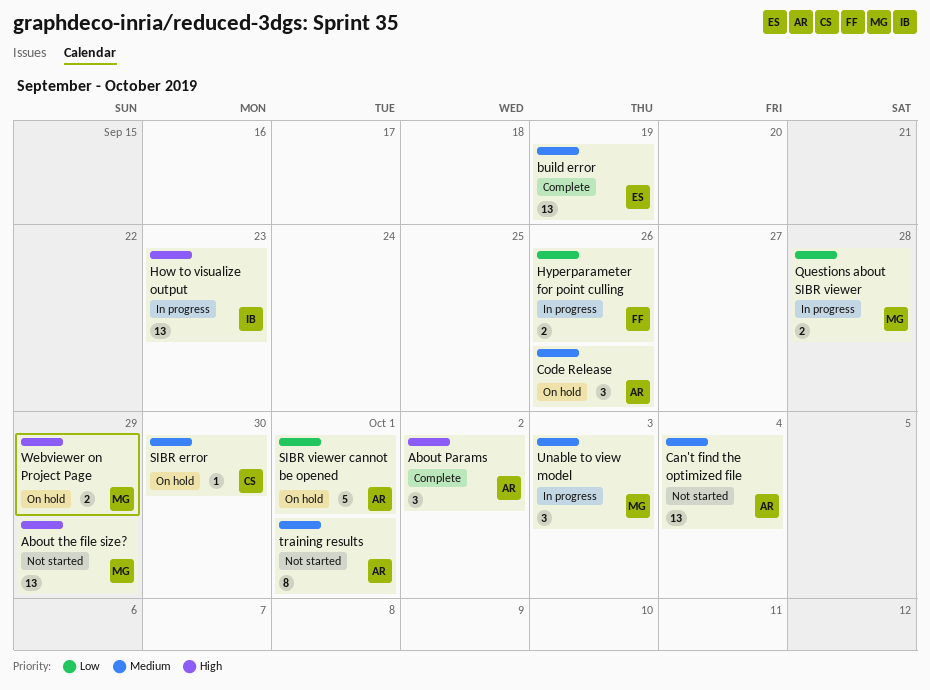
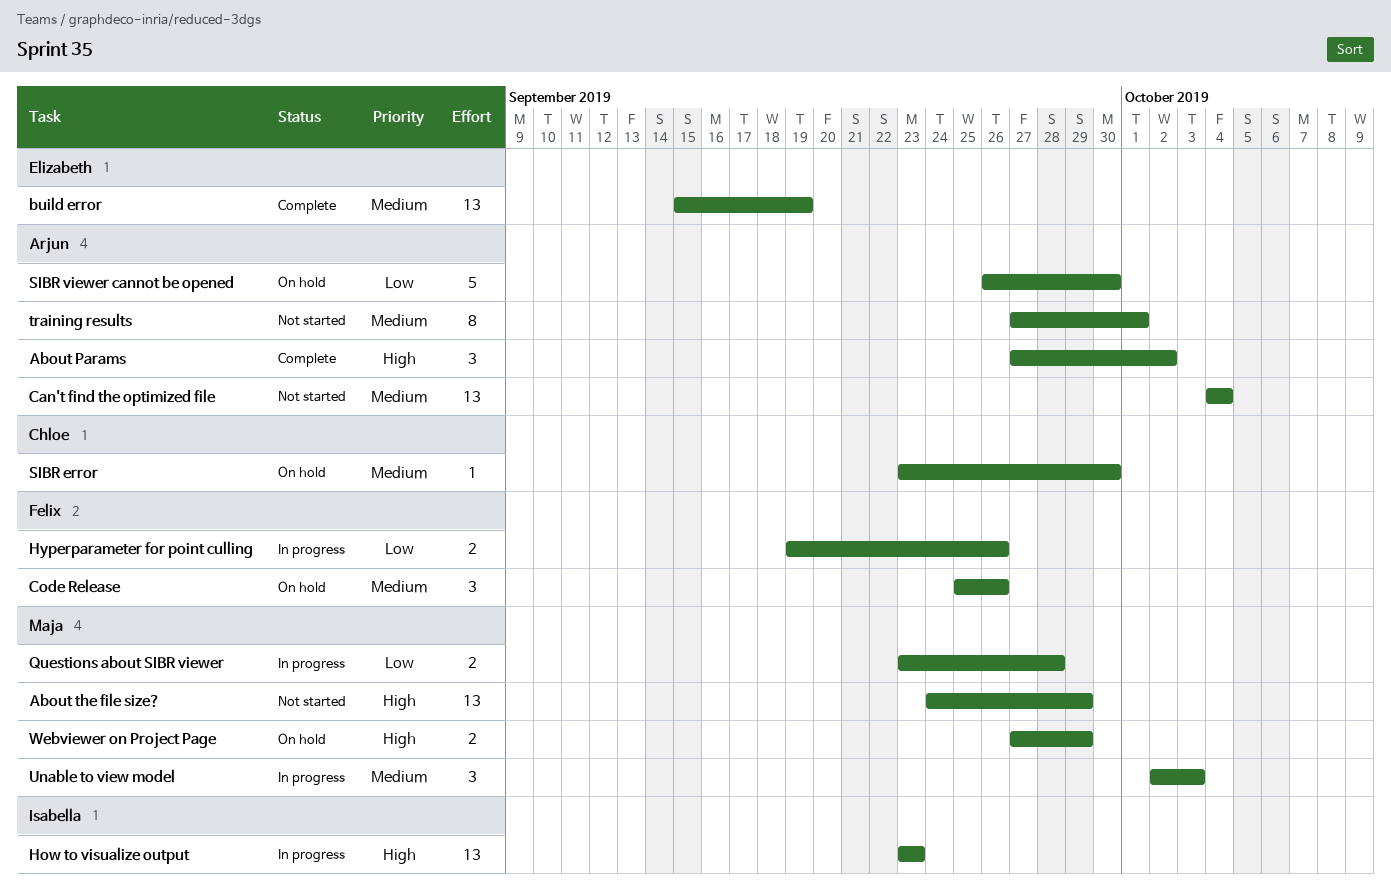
Code Release, owner: Arjun -> Felix
SIBR viewer cannot be opened, due: Oct 1 -> Sep 30

